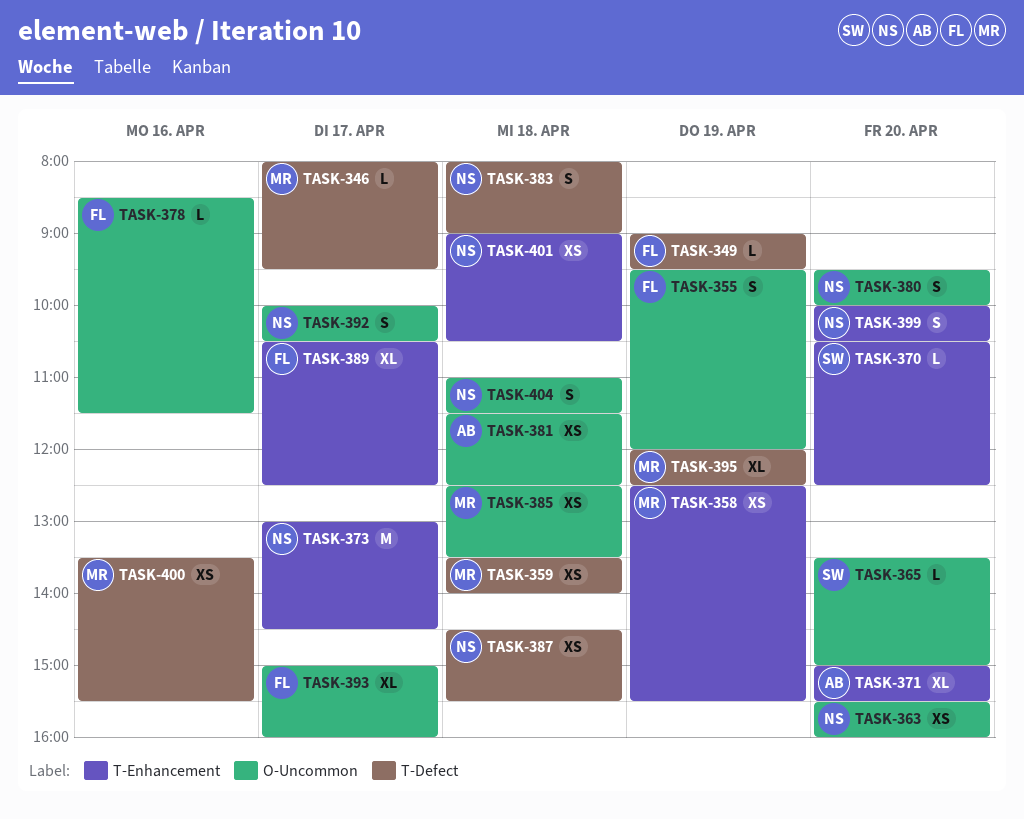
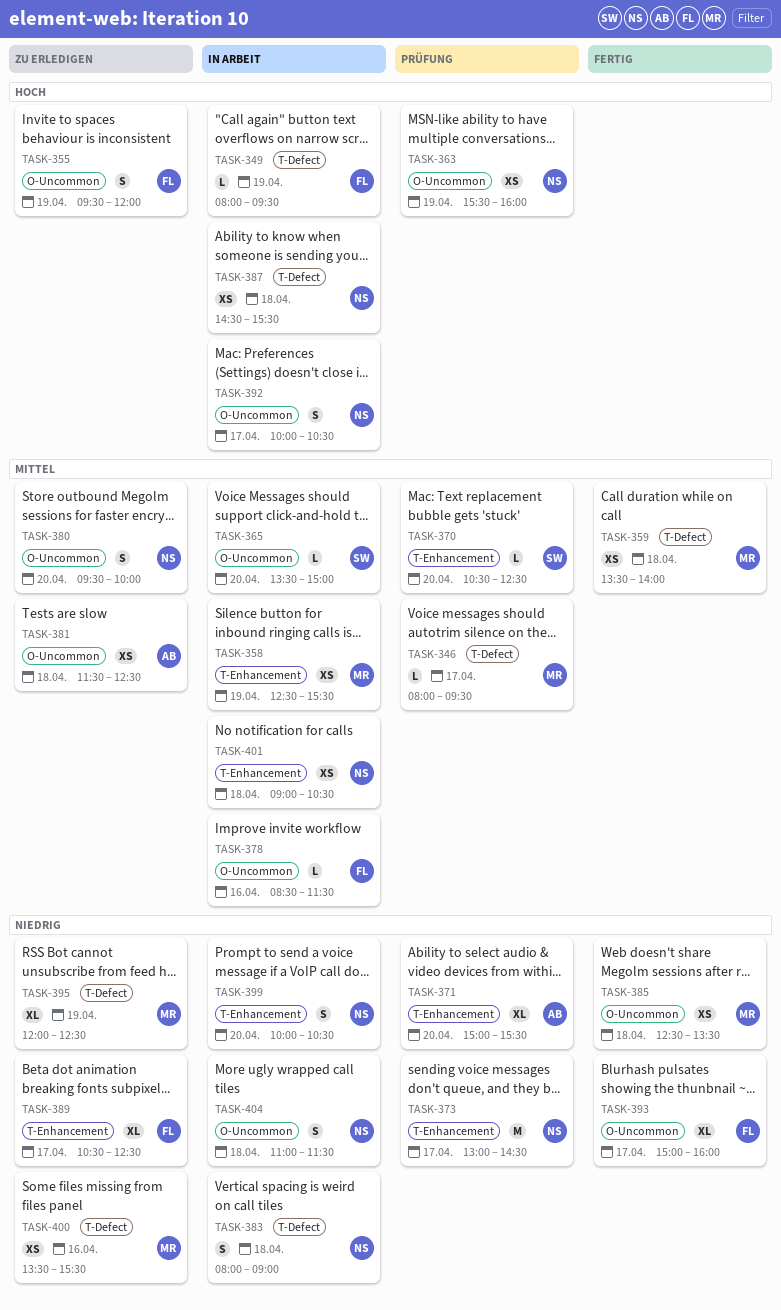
TASK-349, begins: 09:00 -> 08:00
TASK-363, day: Apr 20 -> Apr 19

